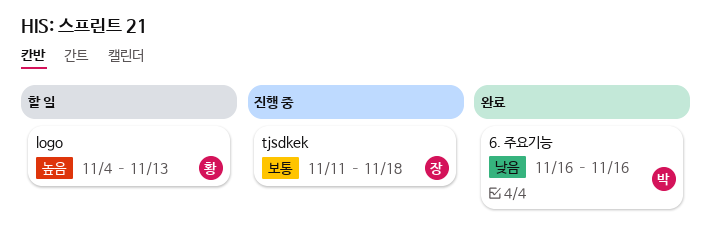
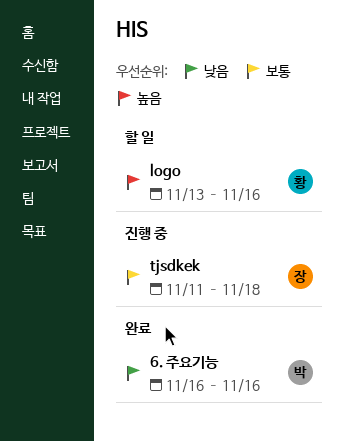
logo, start: Nov 4 -> Nov 13
logo, due: Nov 13 -> Nov 16

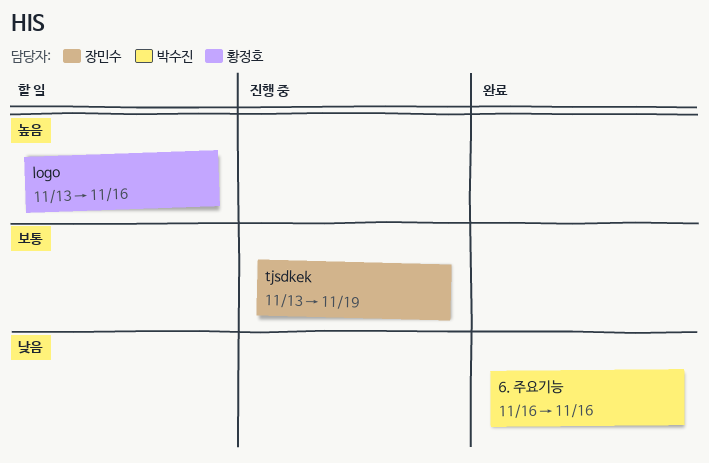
tjsdkek, start: Nov 11 -> Nov 13
tjsdkek, due: Nov 18 -> Nov 19

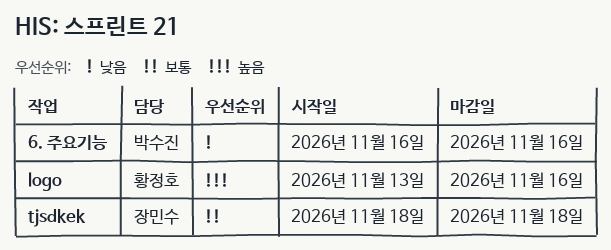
tjsdkek, start: Nov 13 -> Nov 18
tjsdkek, due: Nov 19 -> Nov 18

